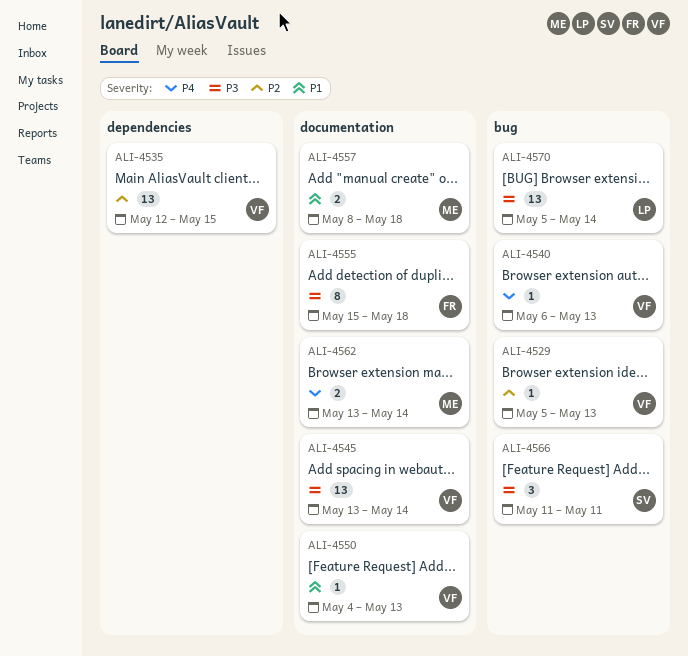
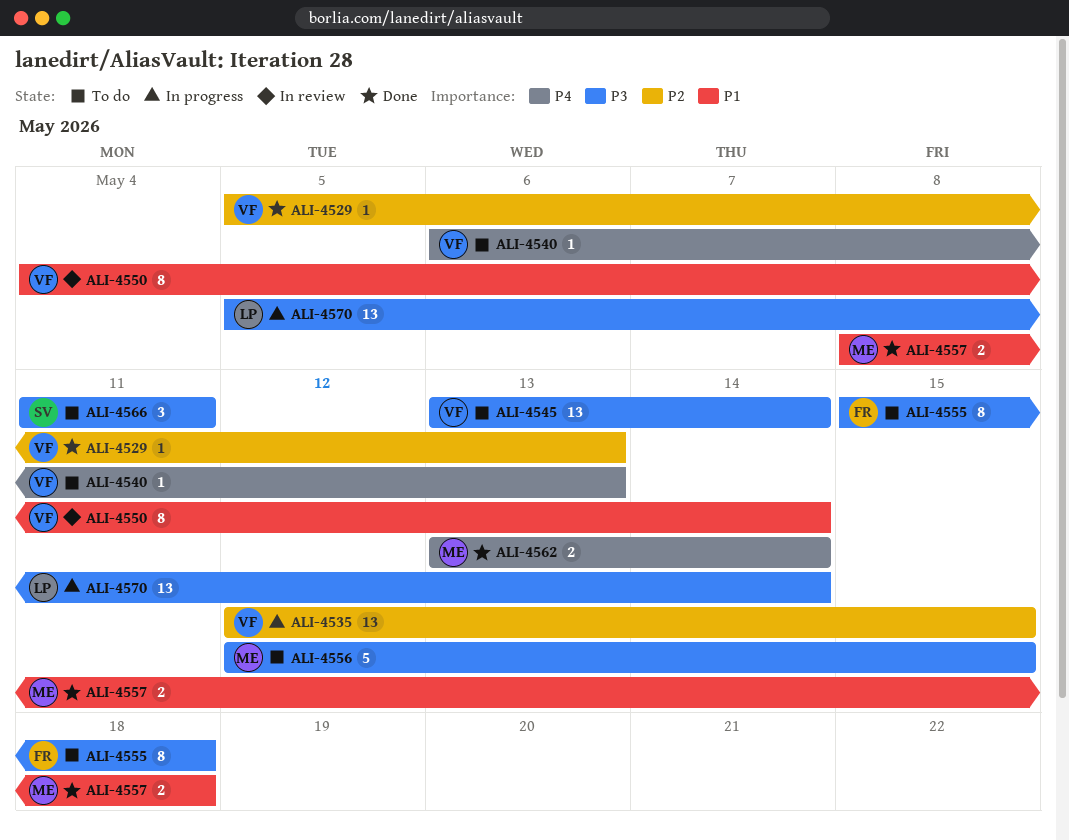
ALI-4550, estimate: 1 -> 8
ALI-4550, due: May 13 -> May 14
ALI-4556: none -> present

